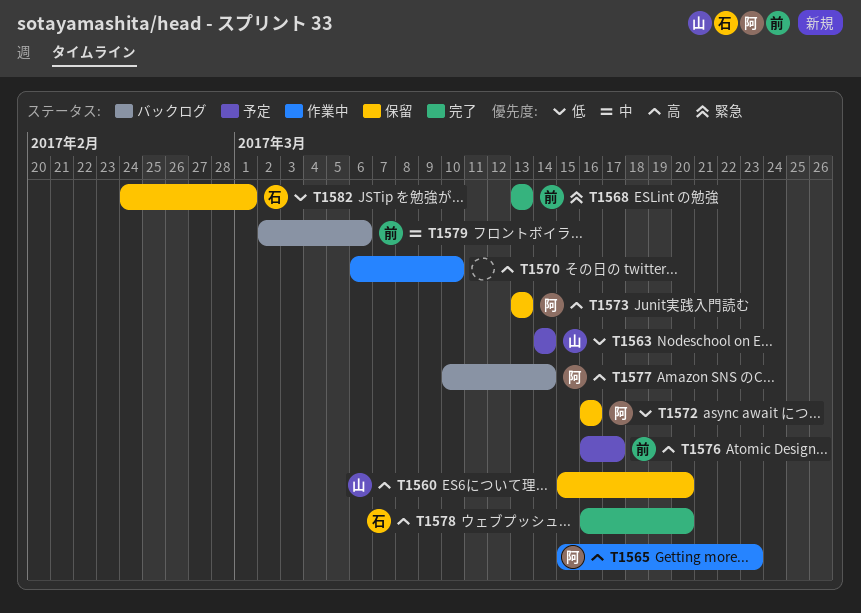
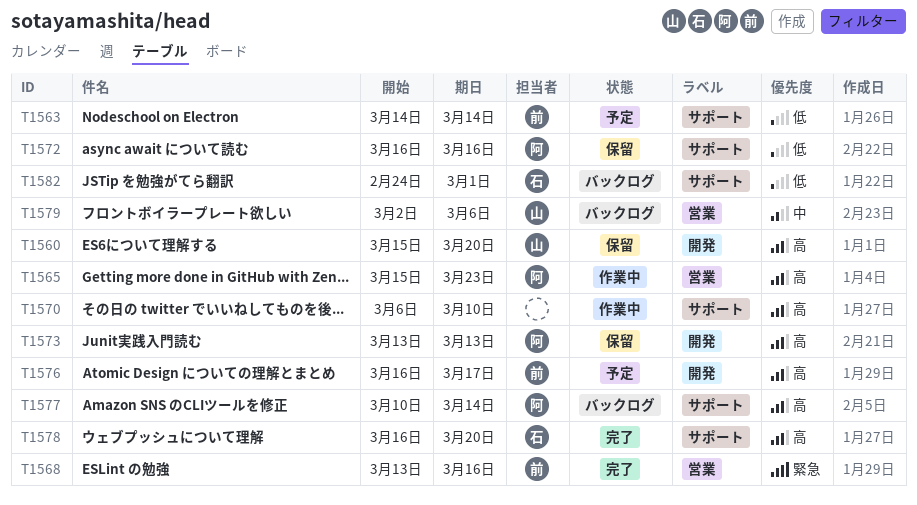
T1563, owner: 山 -> 前
T1568, due: Mar 13 -> Mar 16
T1579, owner: 前 -> 山
T1582, status: 保留 -> バックログ

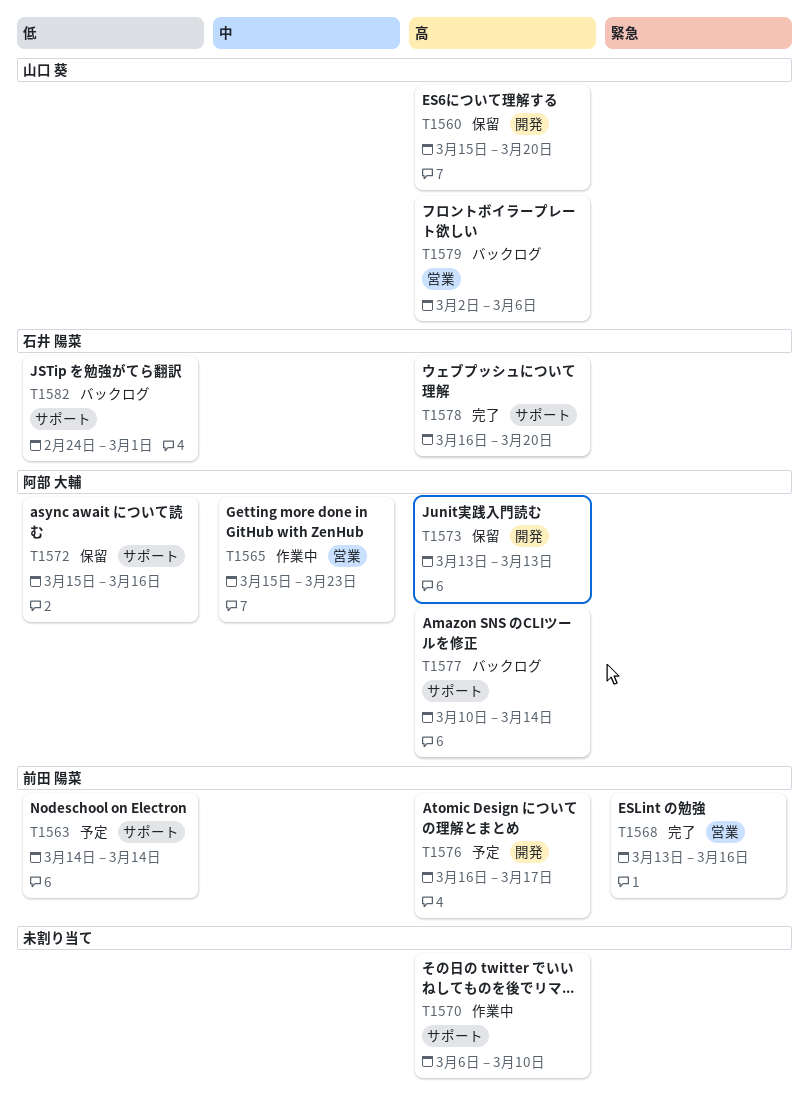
T1565, priority: 高 -> 中
T1572, start: Mar 16 -> Mar 15
T1579, priority: 中 -> 高

